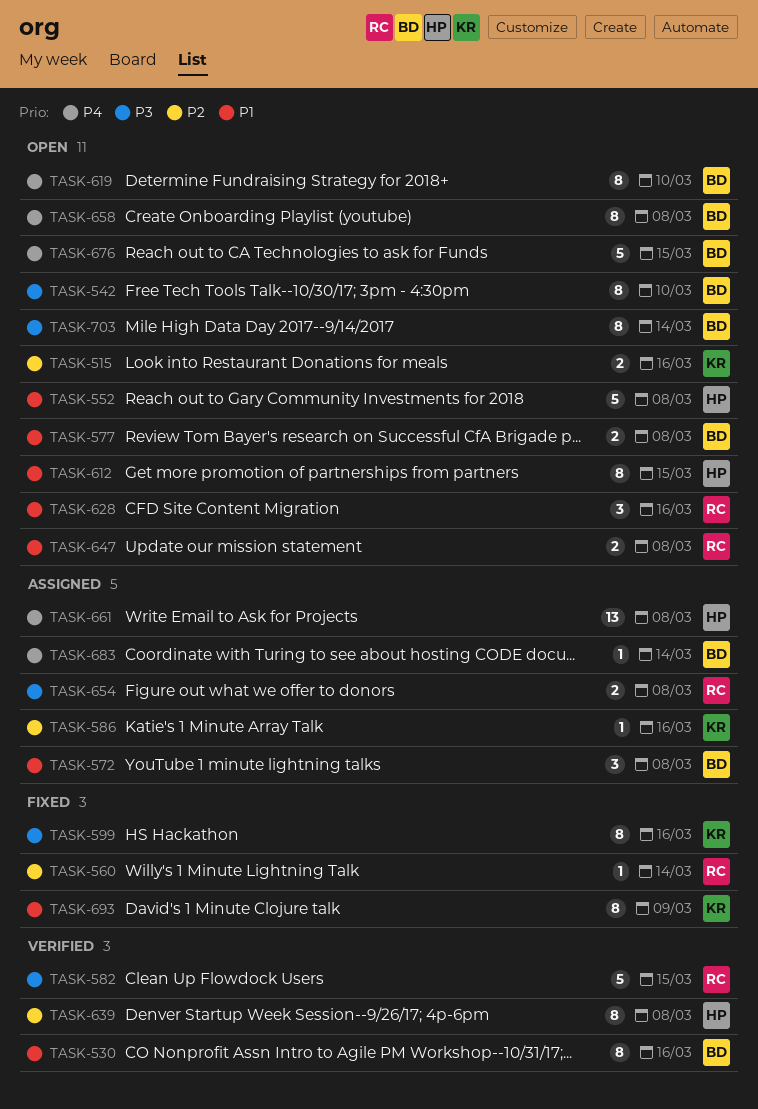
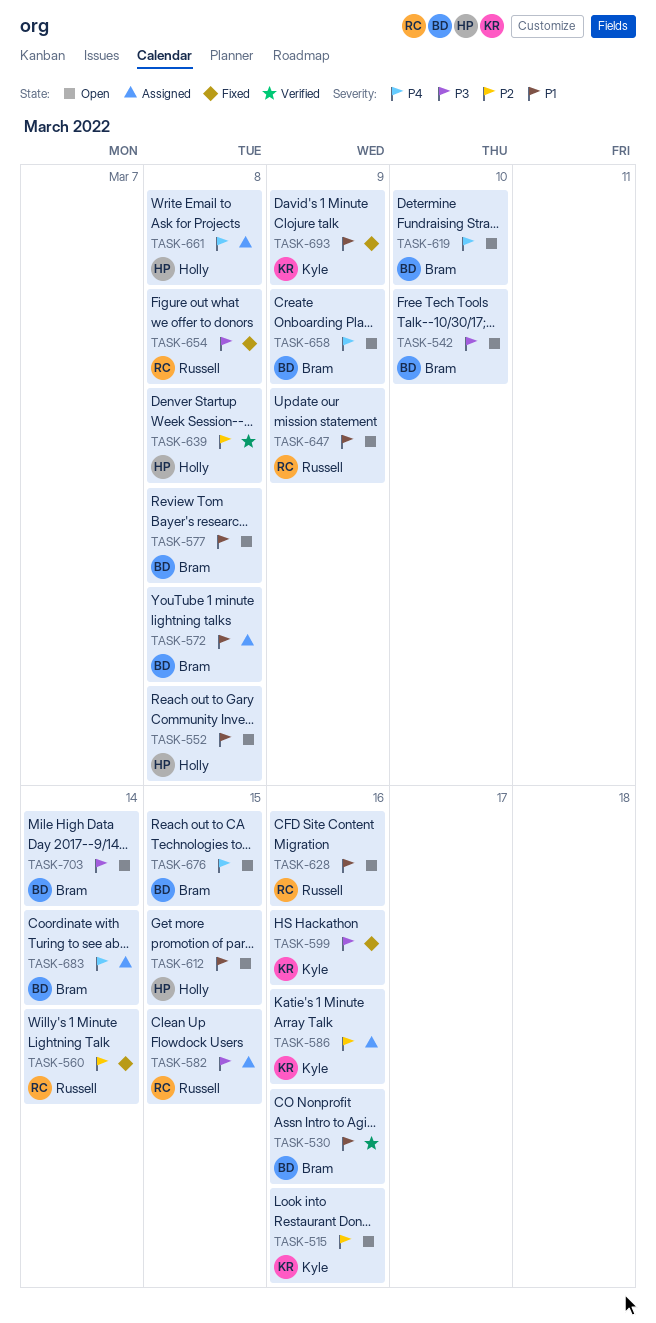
TASK-582, status: Verified -> Assigned
TASK-647, due: Mar 8 -> Mar 9
TASK-654, status: Assigned -> Fixed
TASK-658, due: Mar 8 -> Mar 9

